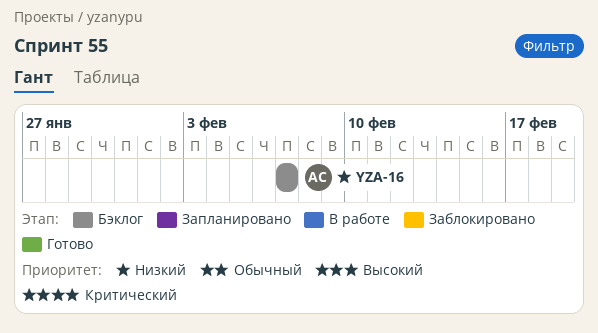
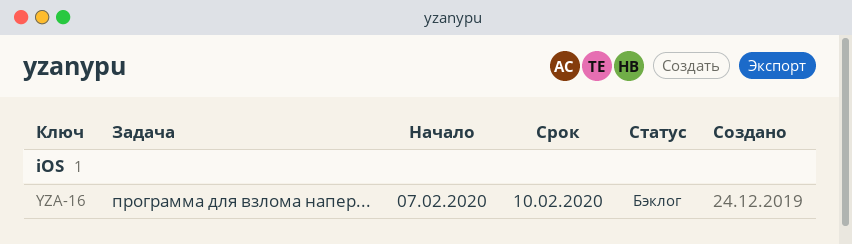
YZA-16, due: Feb 7 -> Feb 10

